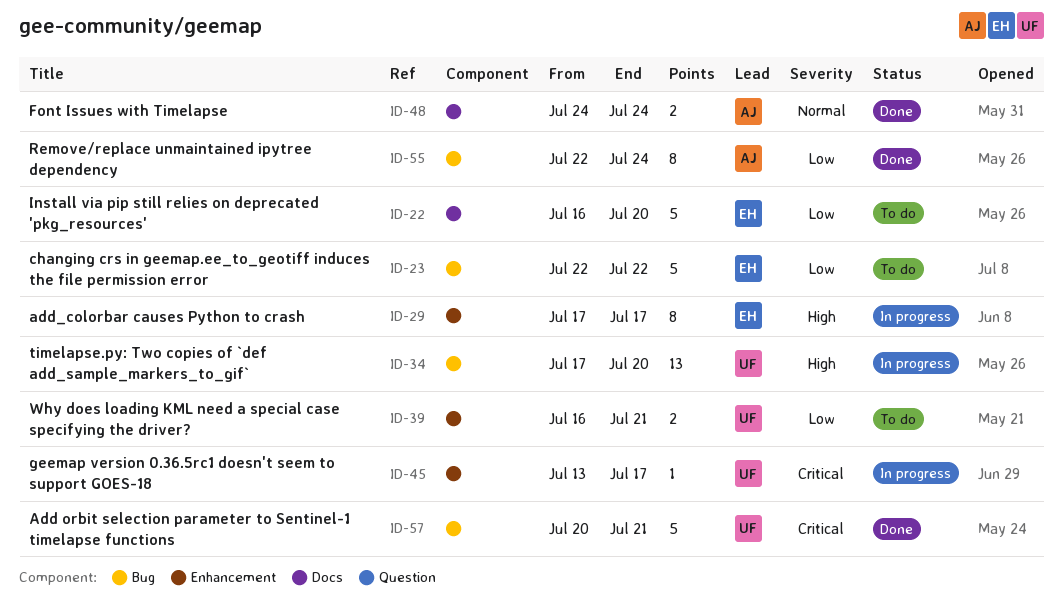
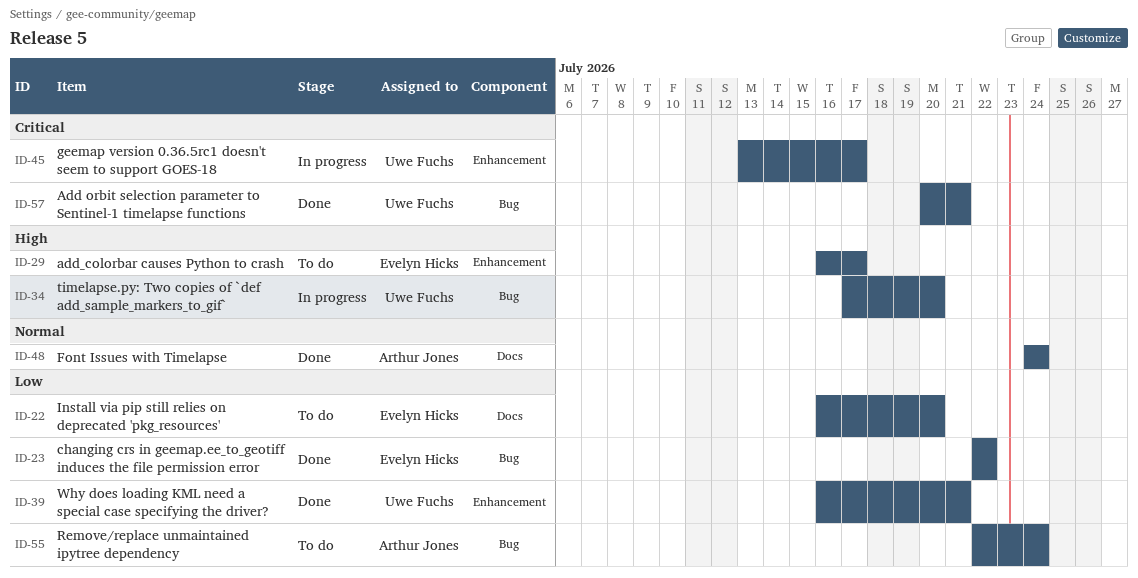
ID-23, status: To do -> Done
ID-29, status: In progress -> To do
ID-29, start: Jul 17 -> Jul 16
ID-39, status: To do -> Done
ID-55, status: Done -> To do

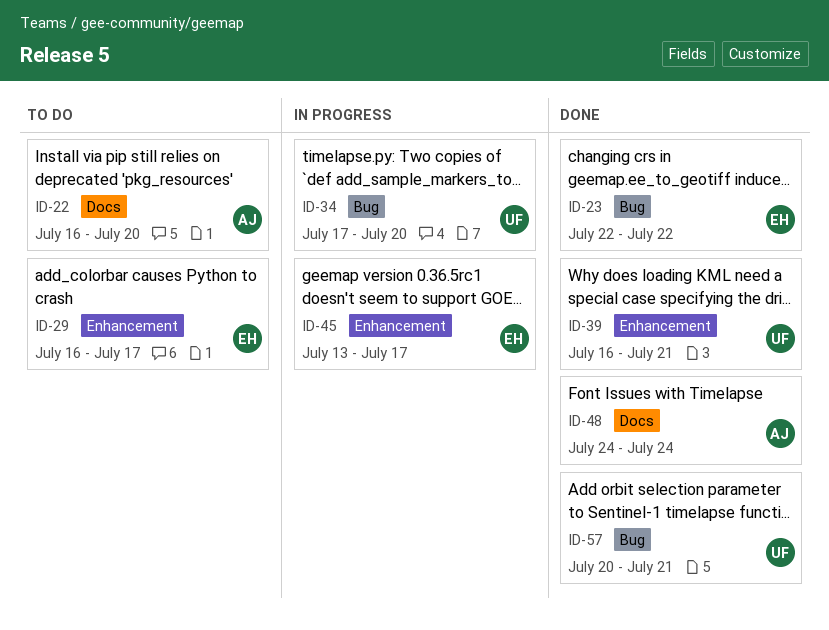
ID-22, owner: Evelyn Hicks -> Arthur Jones
ID-45, owner: Uwe Fuchs -> Evelyn Hicks
ID-55: present -> none

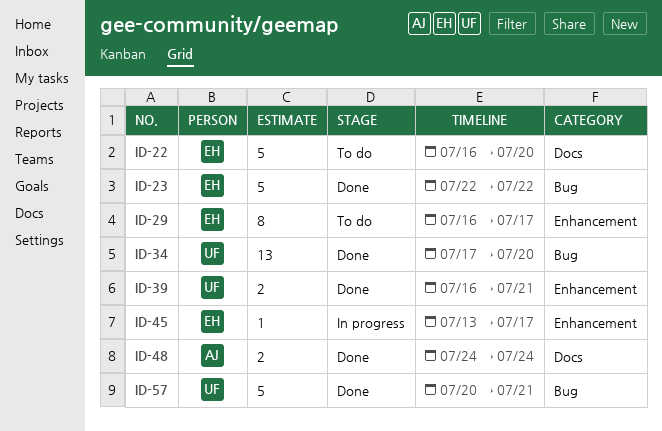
ID-22, owner: AJ -> EH
ID-34, status: In progress -> Done

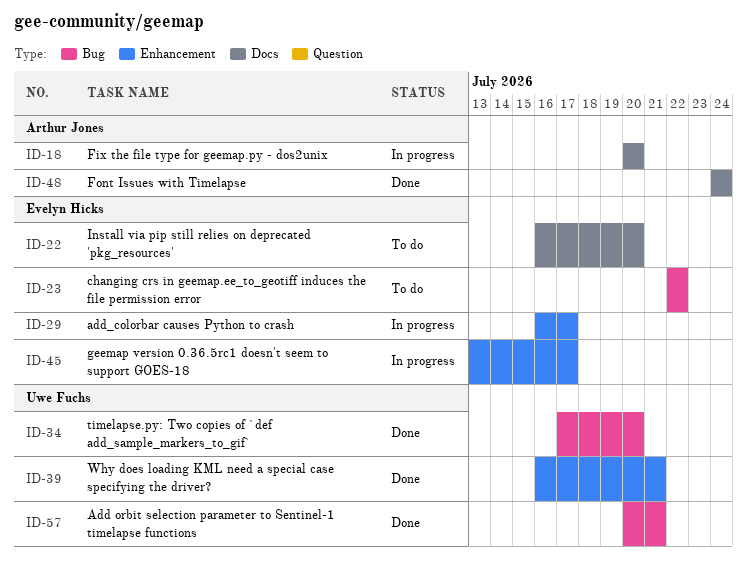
ID-18: none -> present
ID-23, status: Done -> To do
ID-29, status: To do -> In progress

